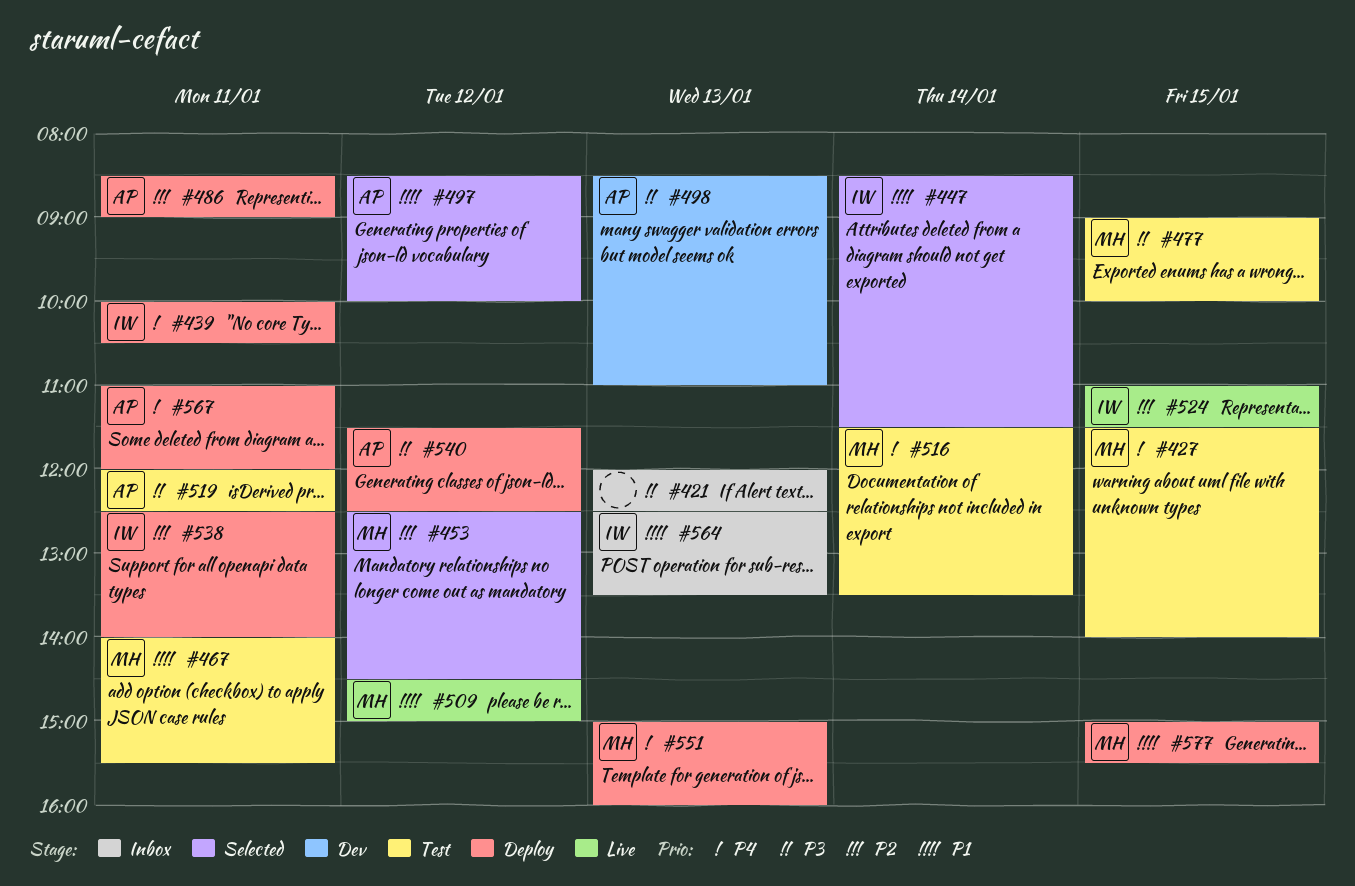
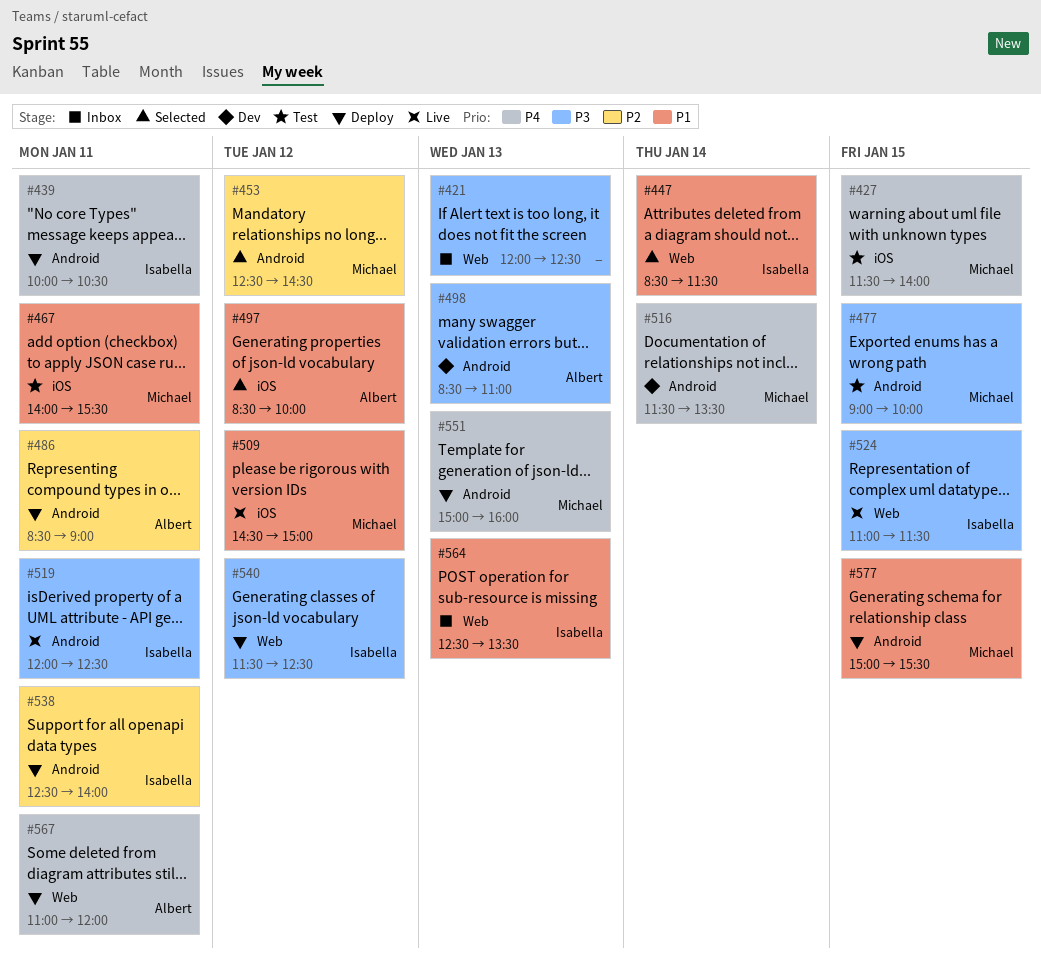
#516, status: Test -> Dev
#519, status: Test -> Live
#519, owner: Albert -> Isabella
#524, priority: P2 -> P3
#540, owner: Albert -> Isabella

